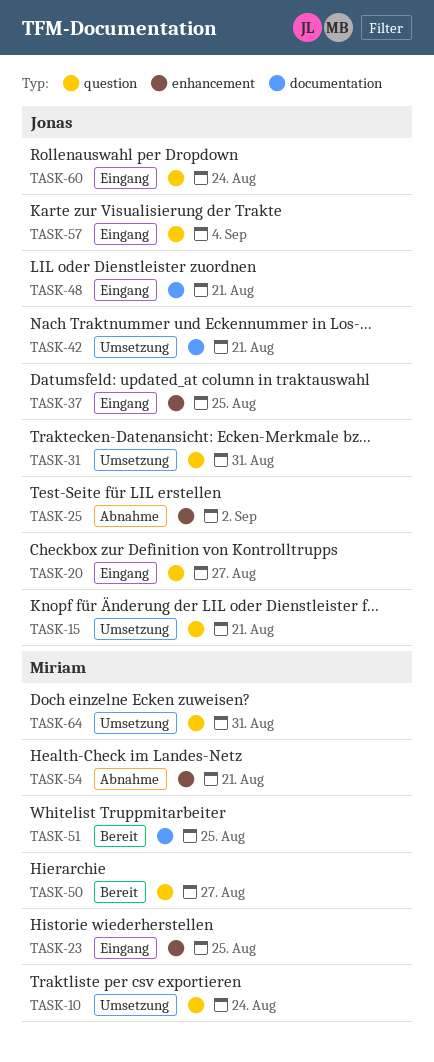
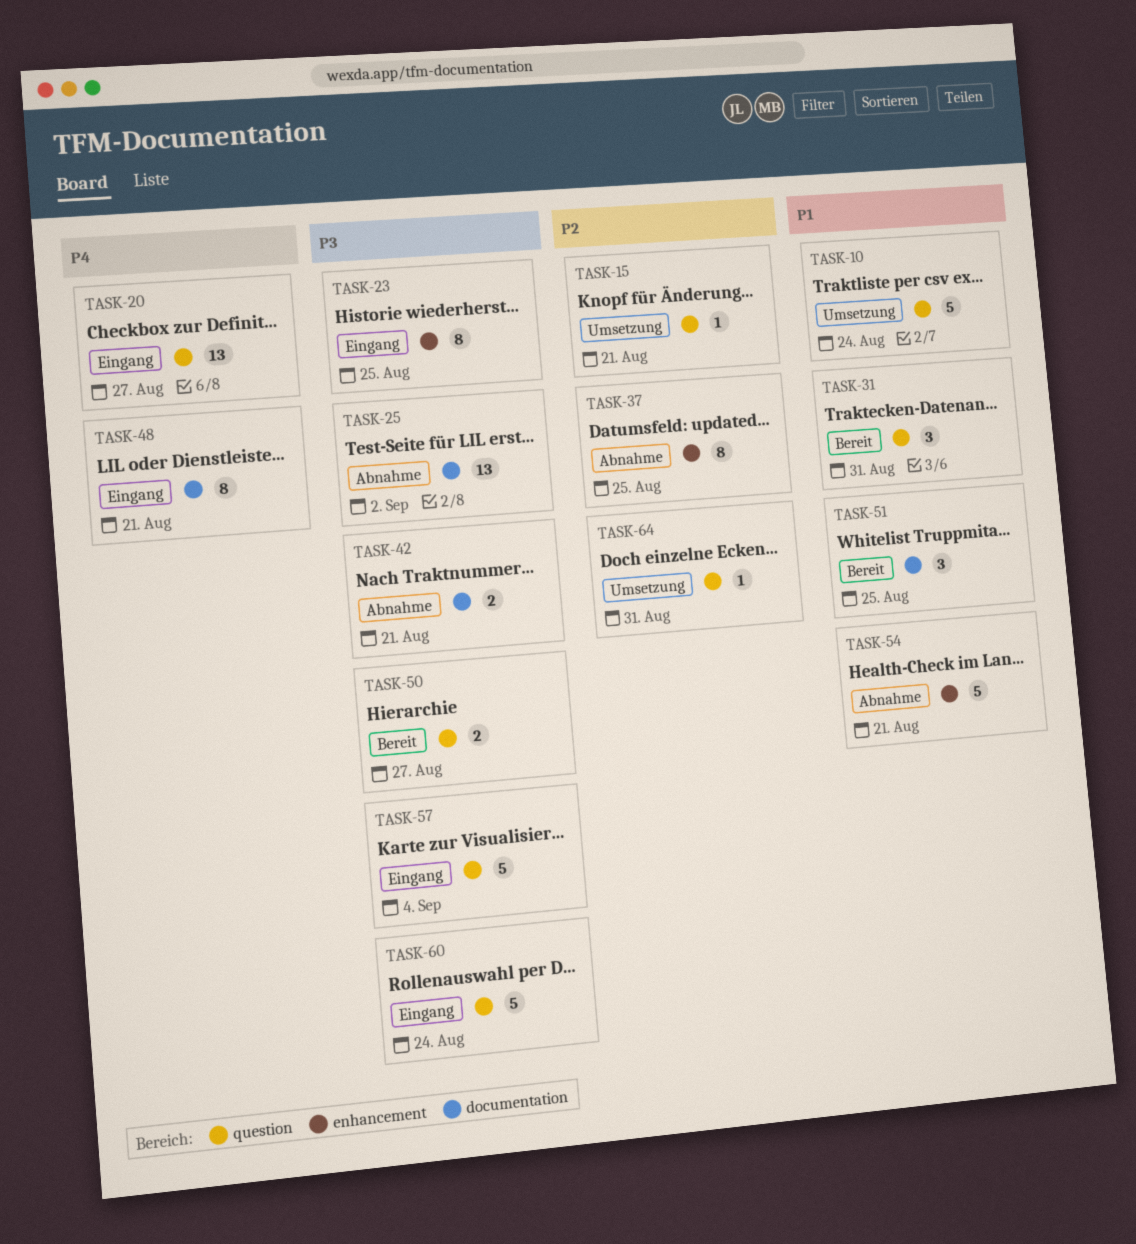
TASK-25, label: enhancement -> documentation
TASK-31, status: Umsetzung -> Bereit
TASK-37, status: Eingang -> Abnahme
TASK-42, status: Umsetzung -> Abnahme

